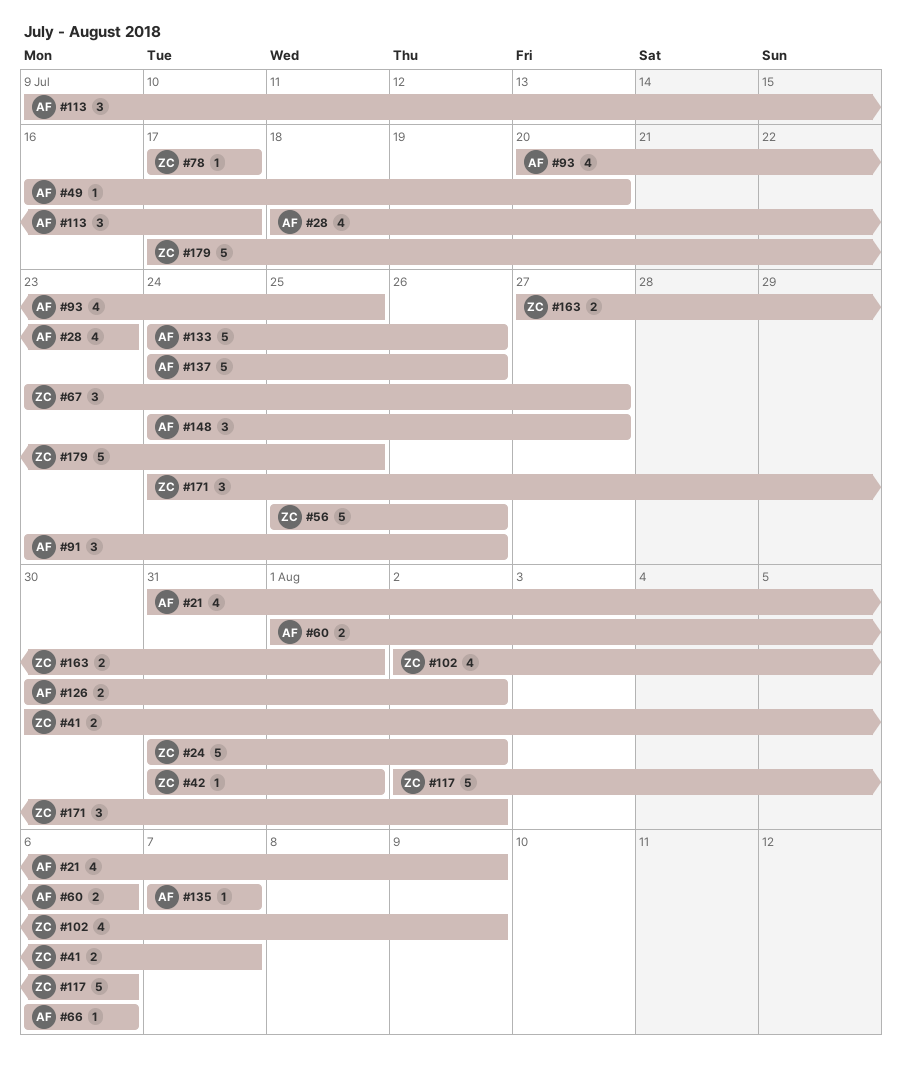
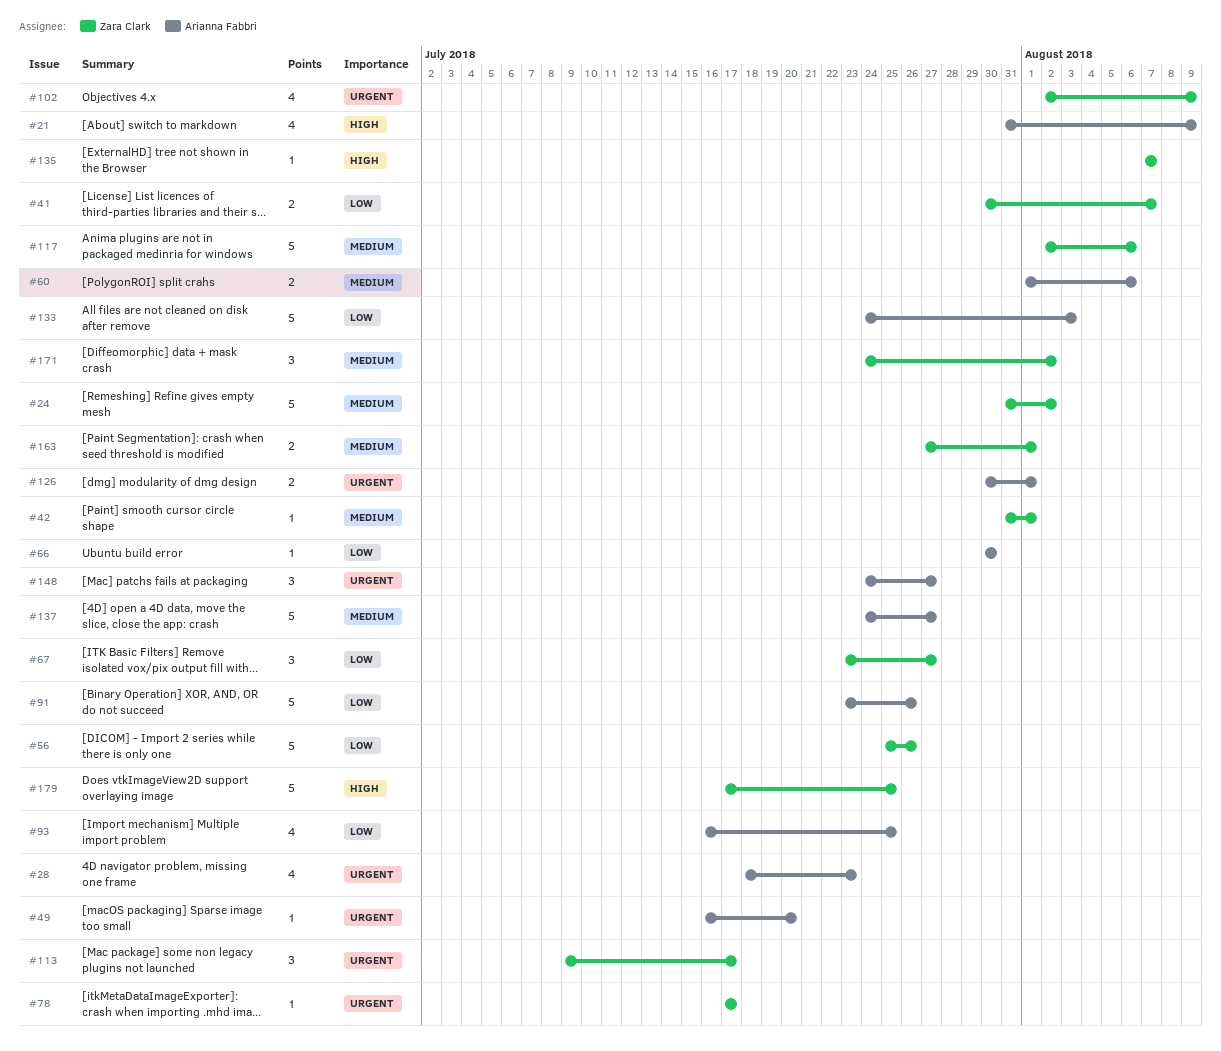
#66, start: Aug 6 -> Jul 30
#66, due: Aug 6 -> Jul 30
#91, estimate: 3 -> 5
#93, start: Jul 20 -> Jul 16
#113, owner: Arianna Fabbri -> Zara Clark
#126, due: Aug 2 -> Aug 1
#133, due: Jul 26 -> Aug 3
#135, owner: Arianna Fabbri -> Zara Clark
#137, due: Jul 26 -> Jul 27

